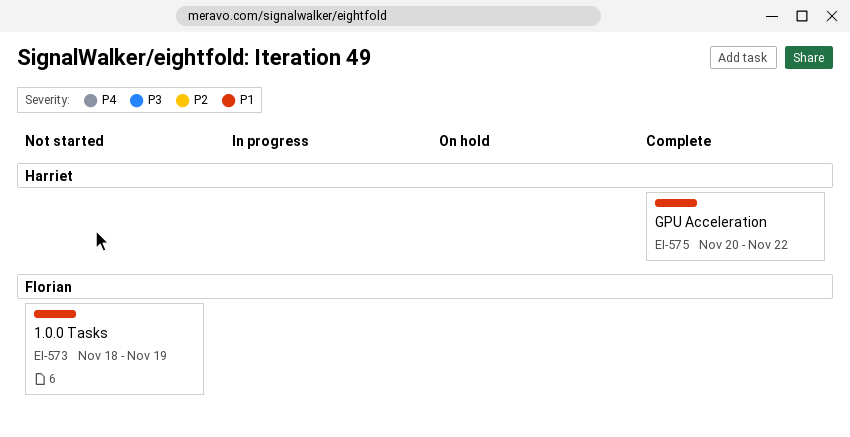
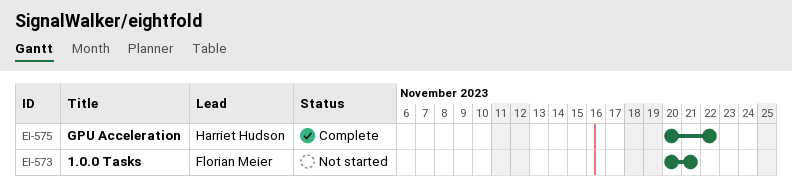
EI-573, start: Nov 18 -> Nov 20
EI-573, due: Nov 19 -> Nov 21

